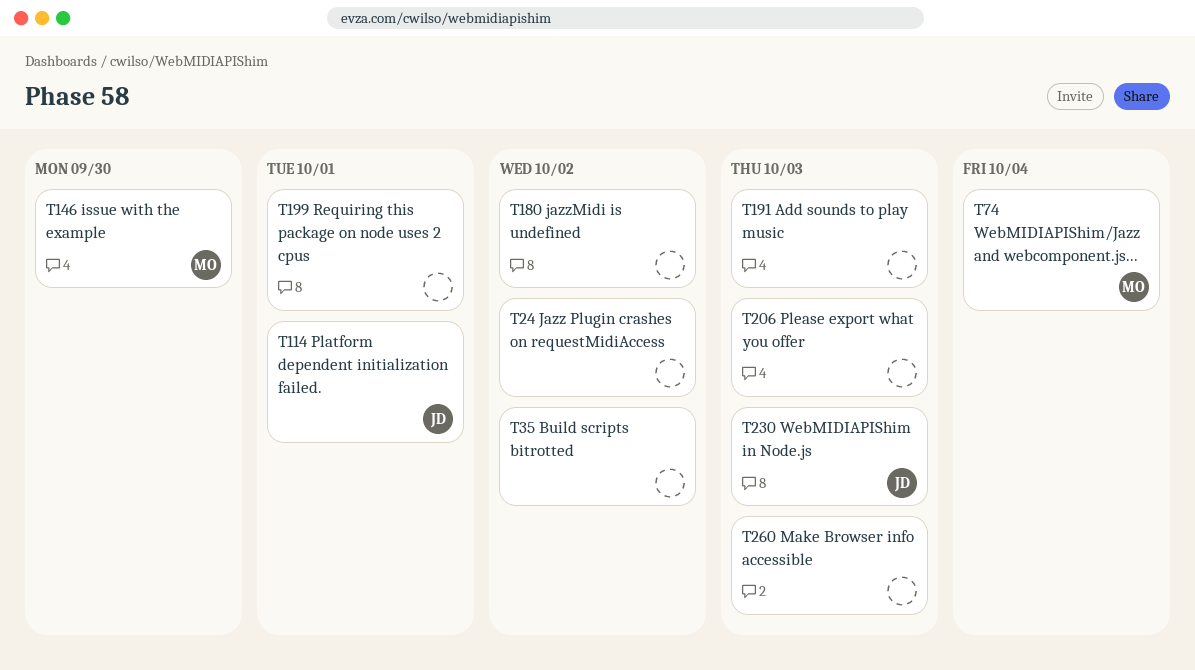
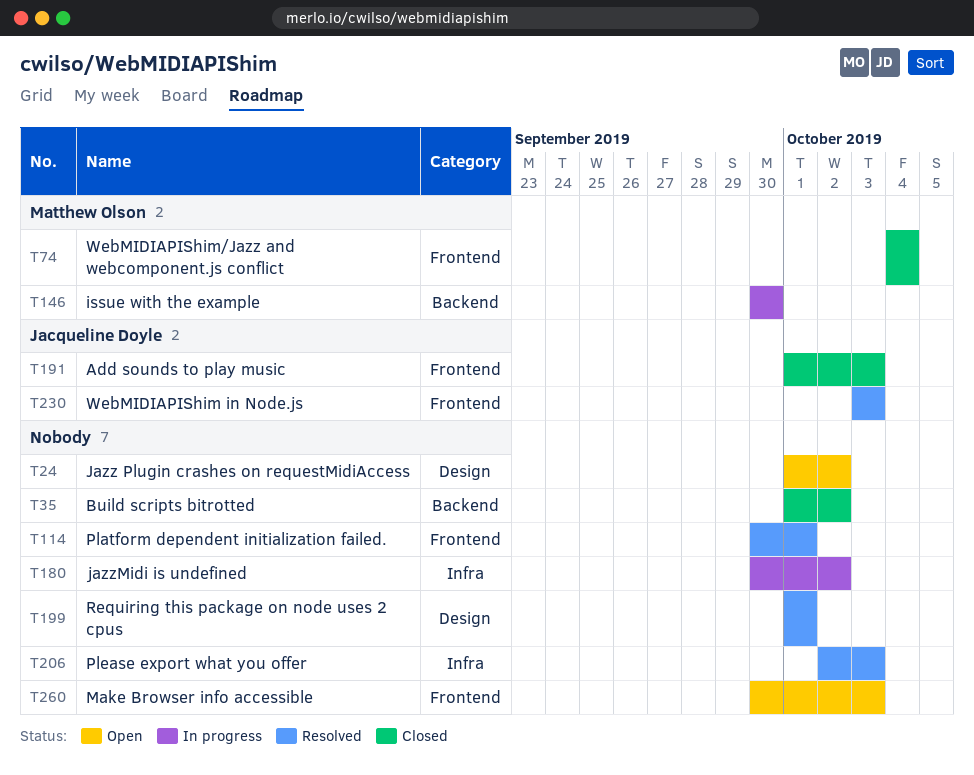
T114, owner: Jacqueline Doyle -> none
T191, owner: none -> Jacqueline Doyle

